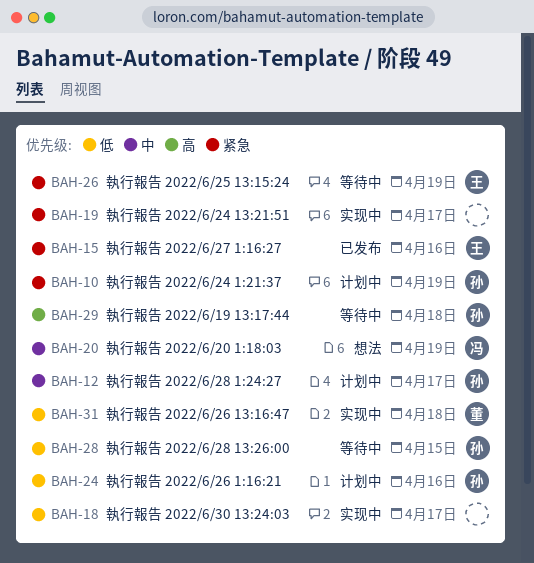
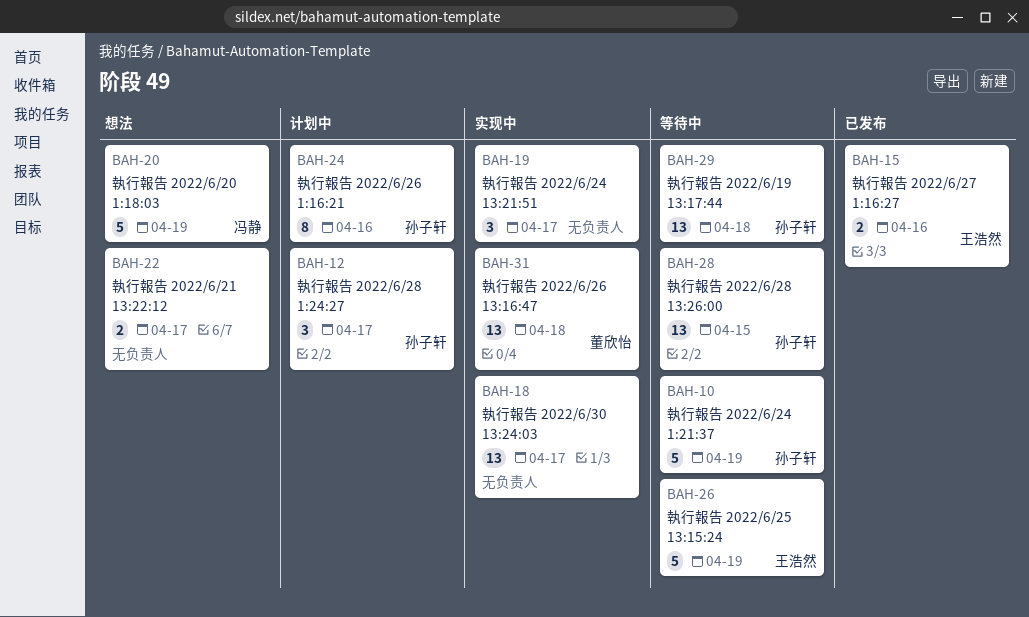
BAH-10, status: 计划中 -> 等待中
BAH-22: none -> present

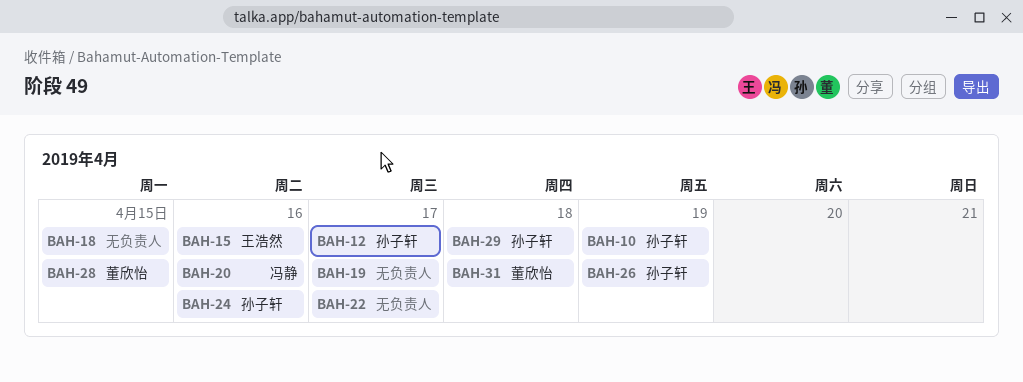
BAH-18, due: Apr 17 -> Apr 15
BAH-20, due: Apr 19 -> Apr 16
BAH-26, owner: 王浩然 -> 孙子轩
BAH-28, owner: 孙子轩 -> 董欣怡

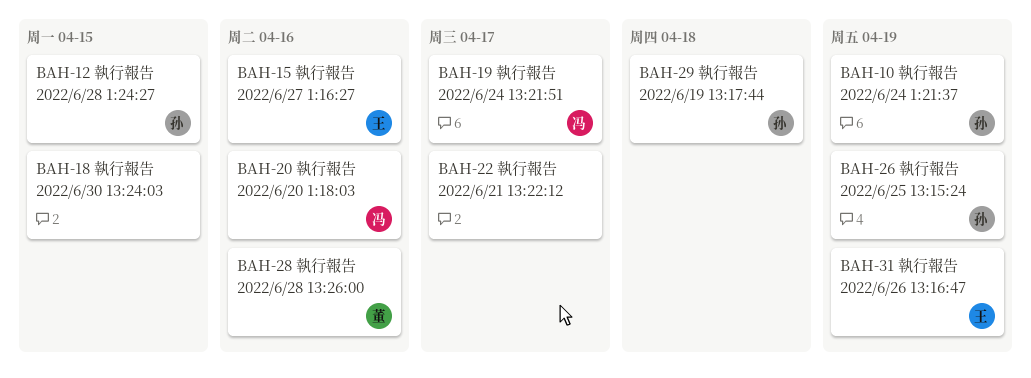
BAH-12, due: Apr 17 -> Apr 15
BAH-19, owner: none -> 冯静
BAH-24: present -> none
BAH-28, due: Apr 15 -> Apr 16
BAH-31, owner: 董欣怡 -> 王浩然
BAH-31, due: Apr 18 -> Apr 19

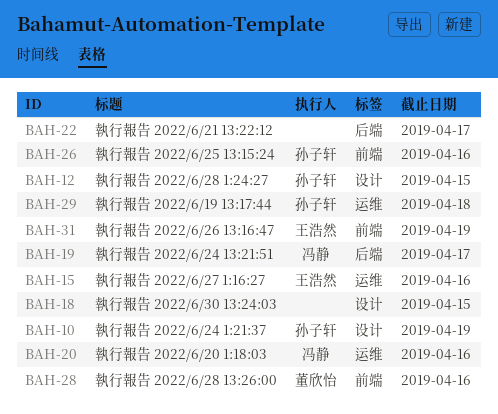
BAH-26, due: Apr 19 -> Apr 16

